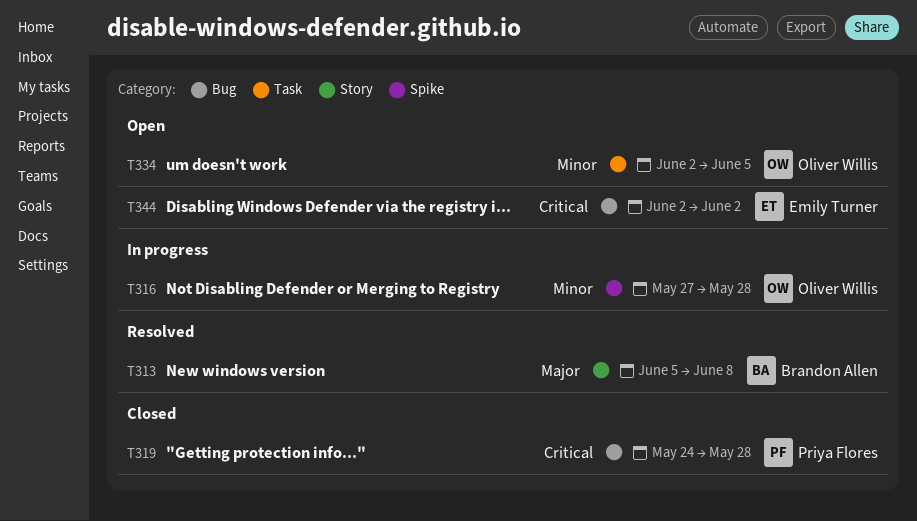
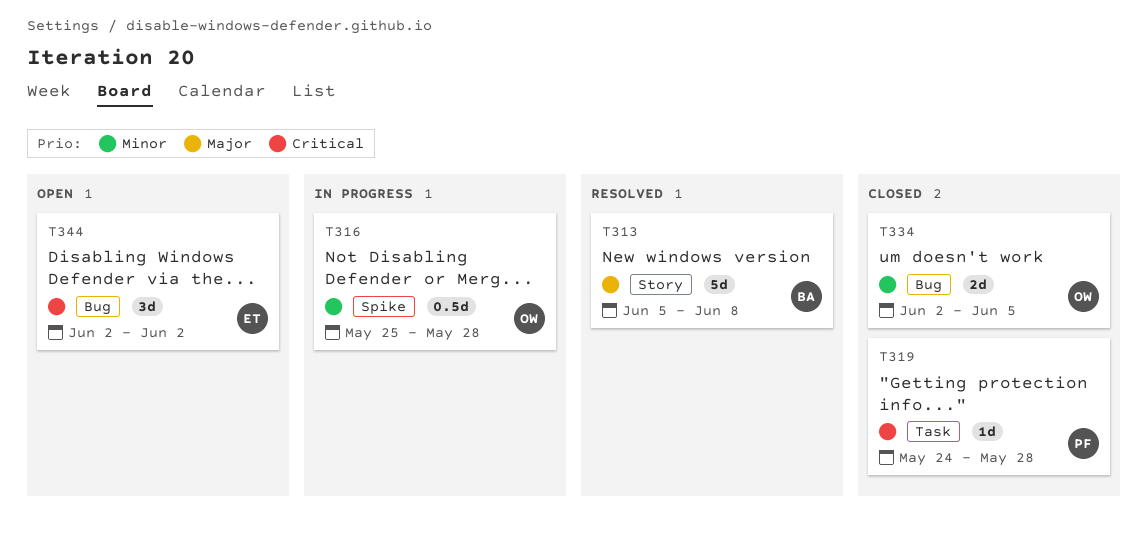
T316, start: May 27 -> May 25
T319, label: Bug -> Task
T334, status: Open -> Closed
T334, label: Task -> Bug

